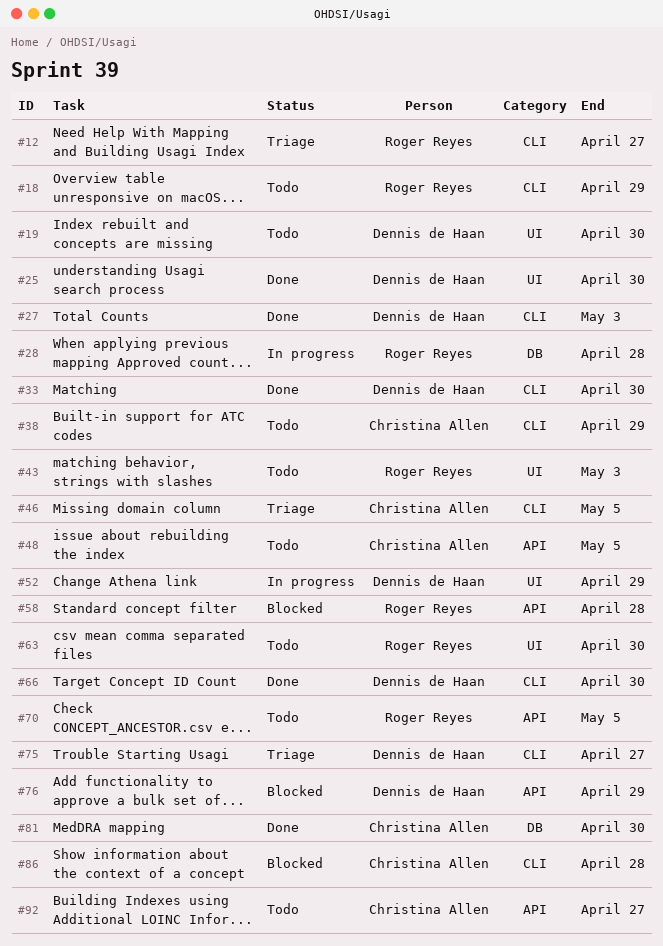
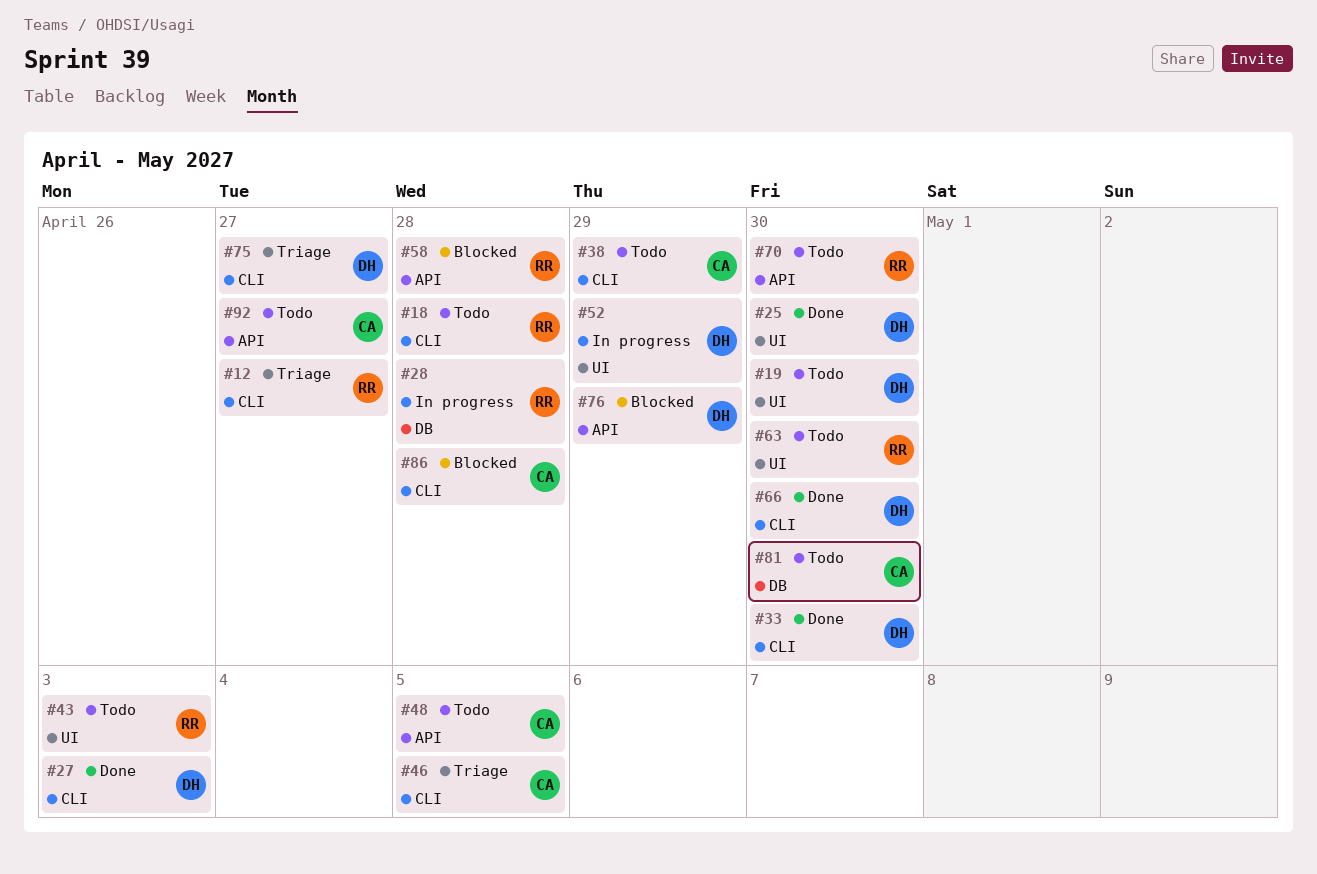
#18, due: Apr 29 -> Apr 28
#70, due: May 5 -> Apr 30
#81, status: Done -> Todo

